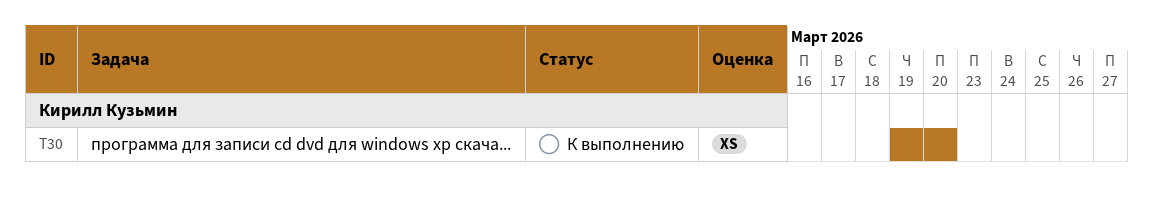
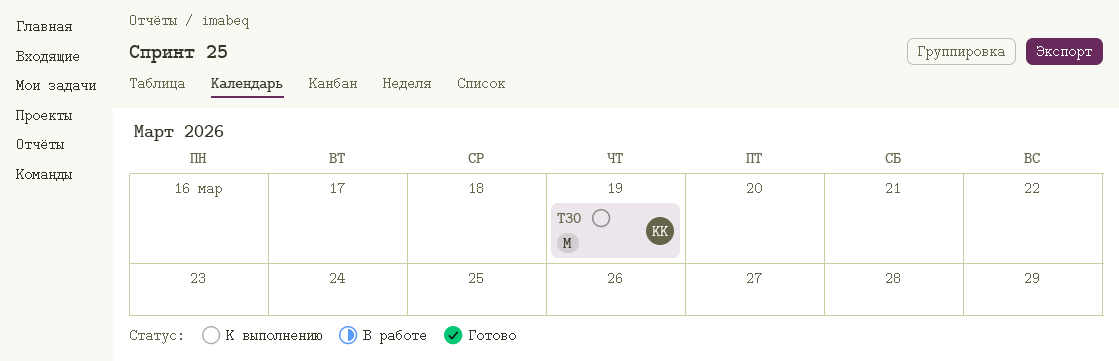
T30, estimate: XS -> M
T30, due: Mar 20 -> Mar 19

